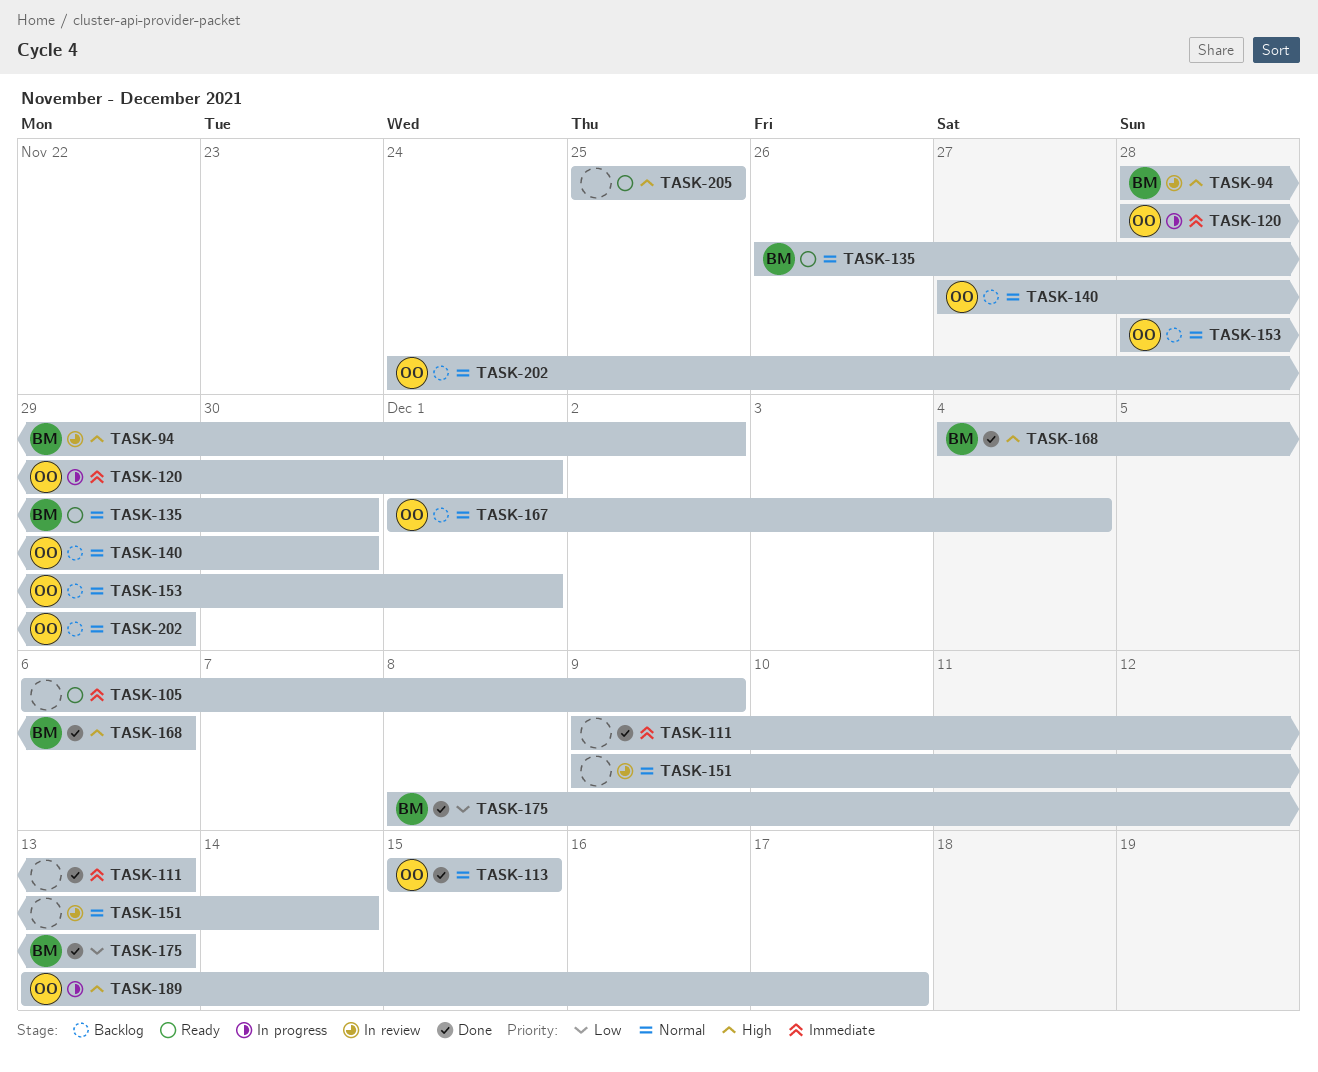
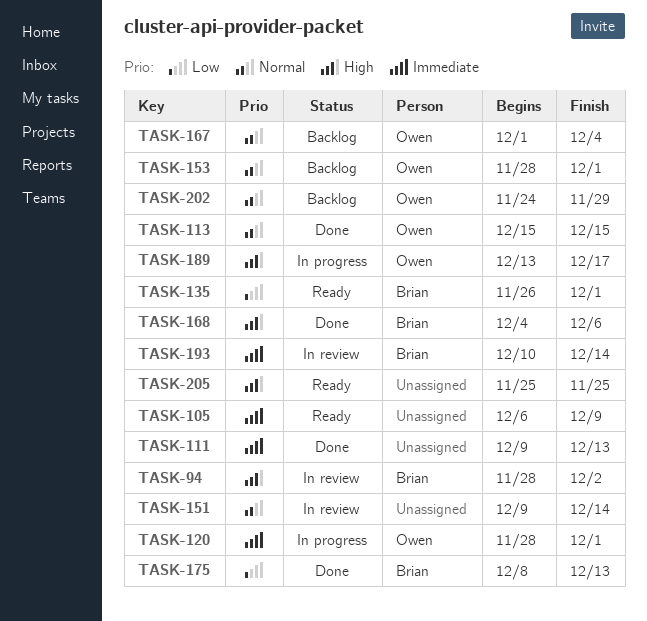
TASK-135, priority: Normal -> Low
TASK-135, due: Nov 30 -> Dec 1
TASK-140: present -> none
TASK-193: none -> present

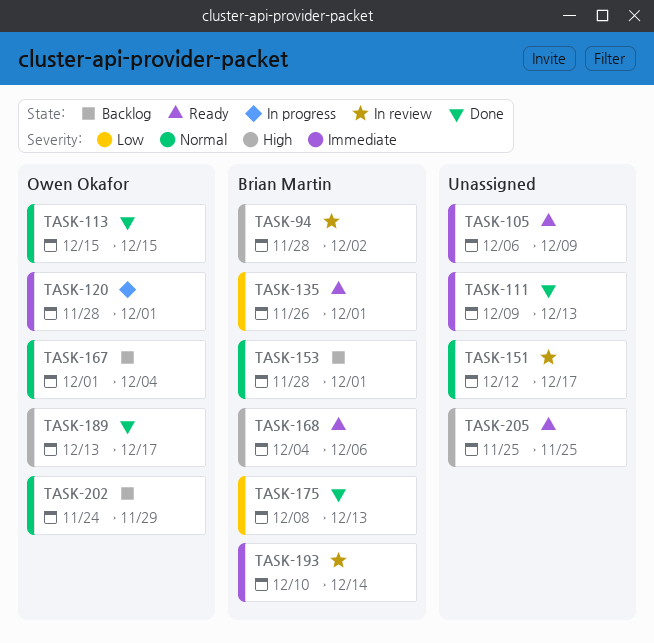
TASK-151, start: Dec 9 -> Dec 12
TASK-151, due: Dec 14 -> Dec 17
TASK-153, owner: Owen Okafor -> Brian Martin
TASK-168, status: Done -> Ready
TASK-189, status: In progress -> Done

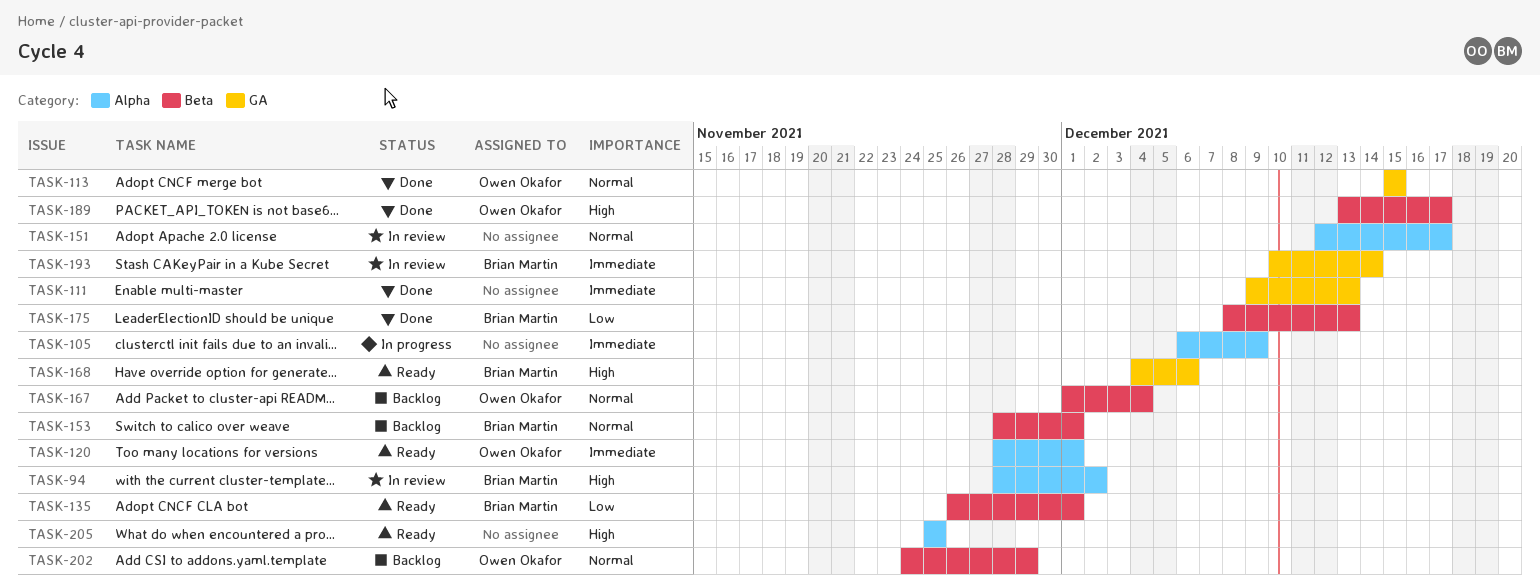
TASK-105, status: Ready -> In progress
TASK-120, status: In progress -> Ready

